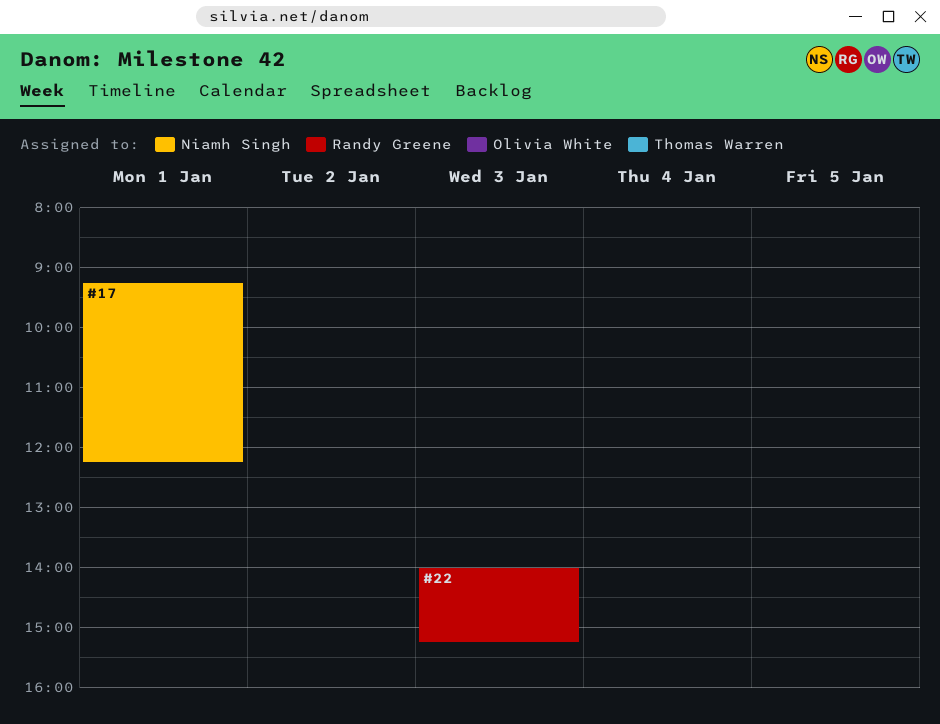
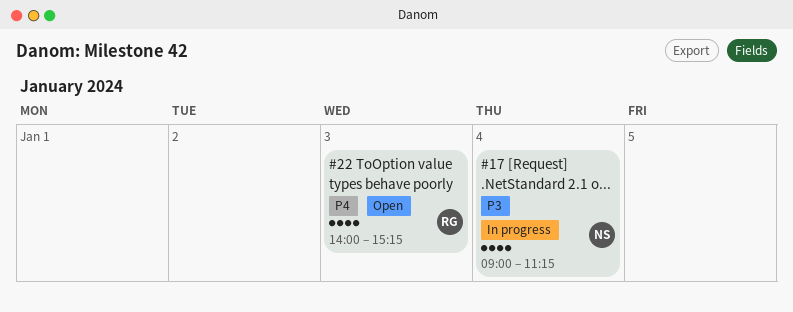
#17, day: Jan 1 -> Jan 4
#17, begins: 09:15 -> 09:00
#17, ends: 12:15 -> 11:15

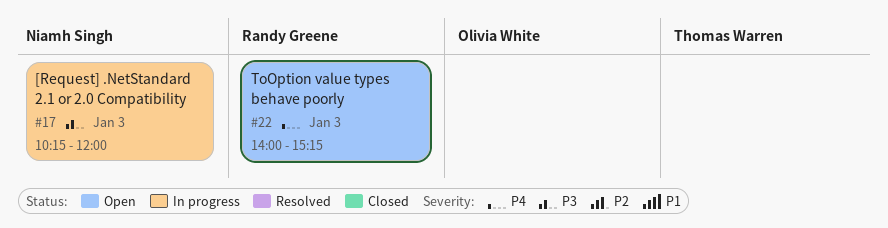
#17, day: Jan 4 -> Jan 3
#17, begins: 09:00 -> 10:15
#17, ends: 11:15 -> 12:00

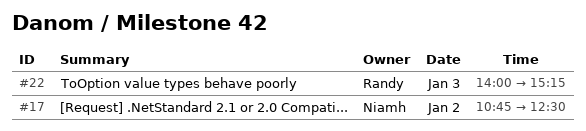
#17, day: Jan 3 -> Jan 2
#17, begins: 10:15 -> 10:45
#17, ends: 12:00 -> 12:30

